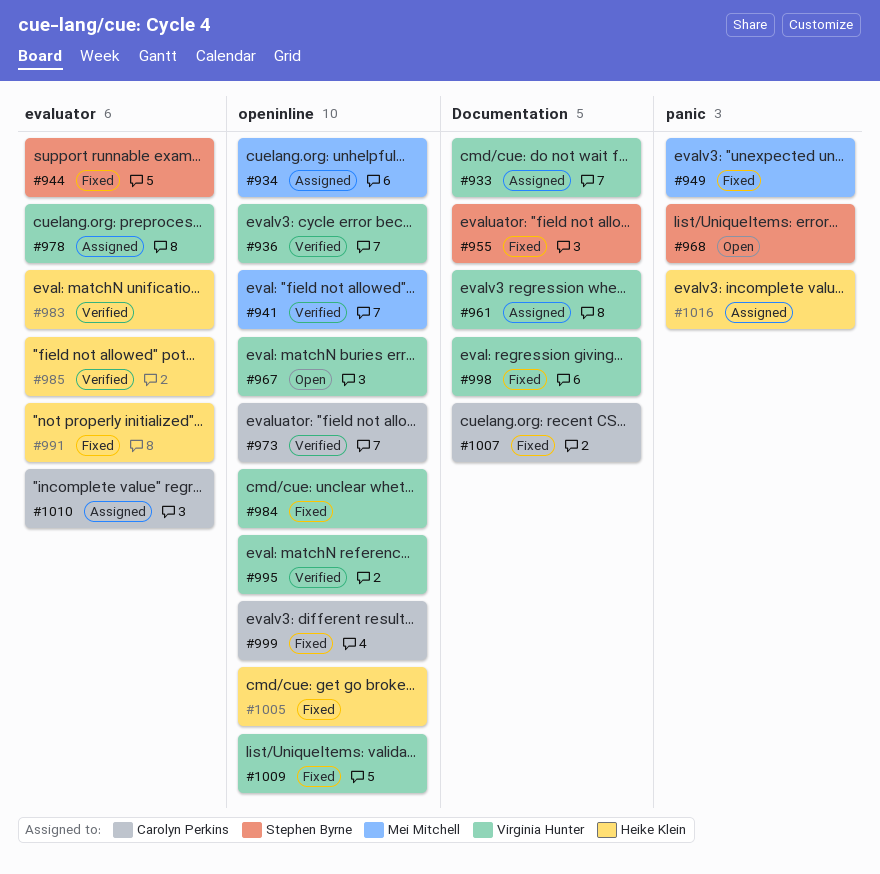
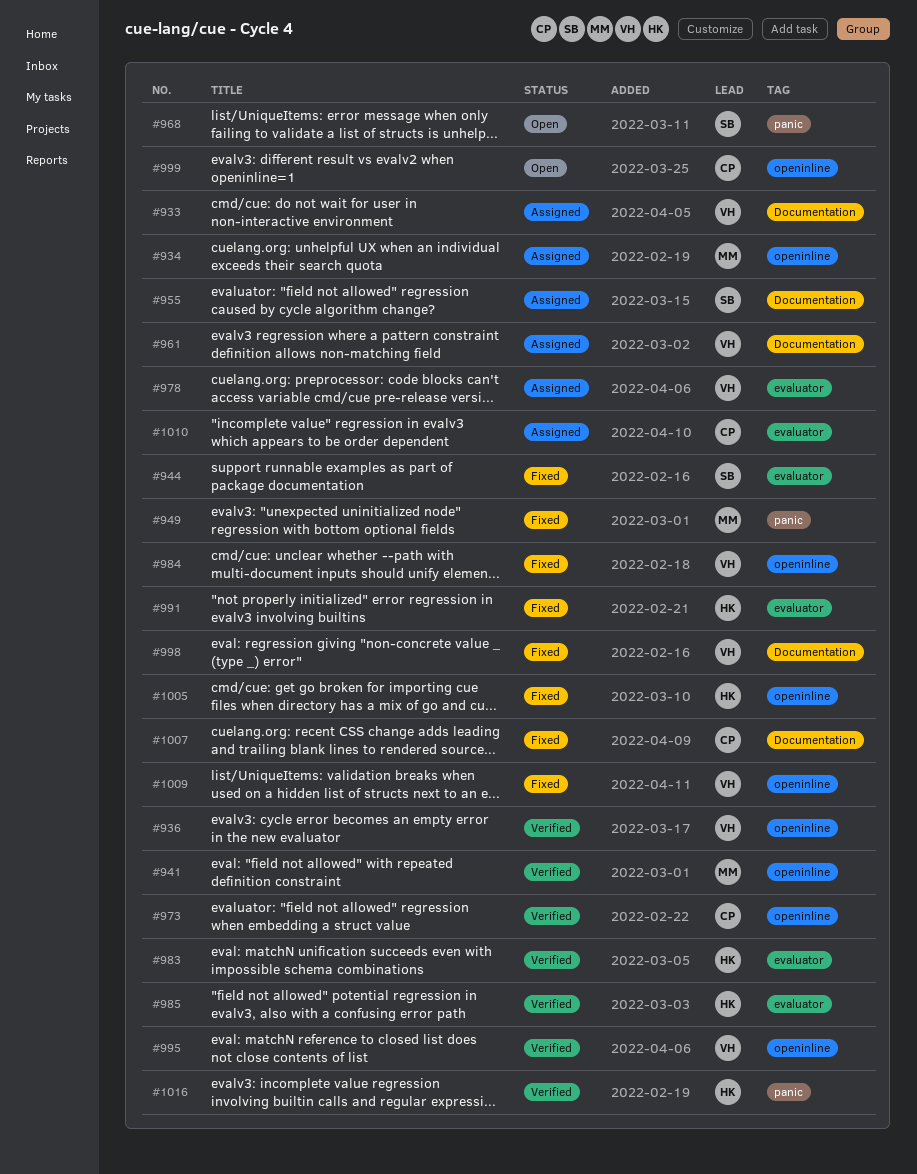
#955, status: Fixed -> Assigned
#967: present -> none
#999, status: Fixed -> Open
#1016, status: Assigned -> Verified

